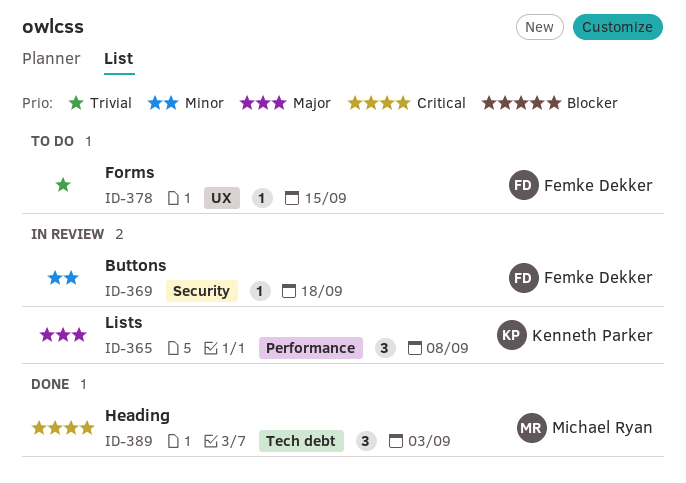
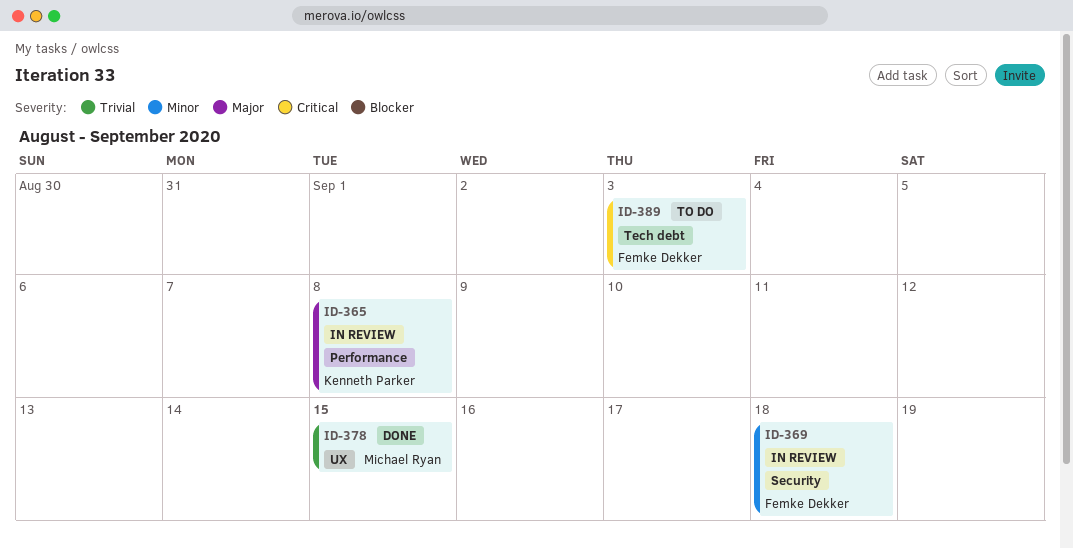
ID-378, status: To do -> Done
ID-378, owner: Femke Dekker -> Michael Ryan
ID-389, status: Done -> To do
ID-389, owner: Michael Ryan -> Femke Dekker

